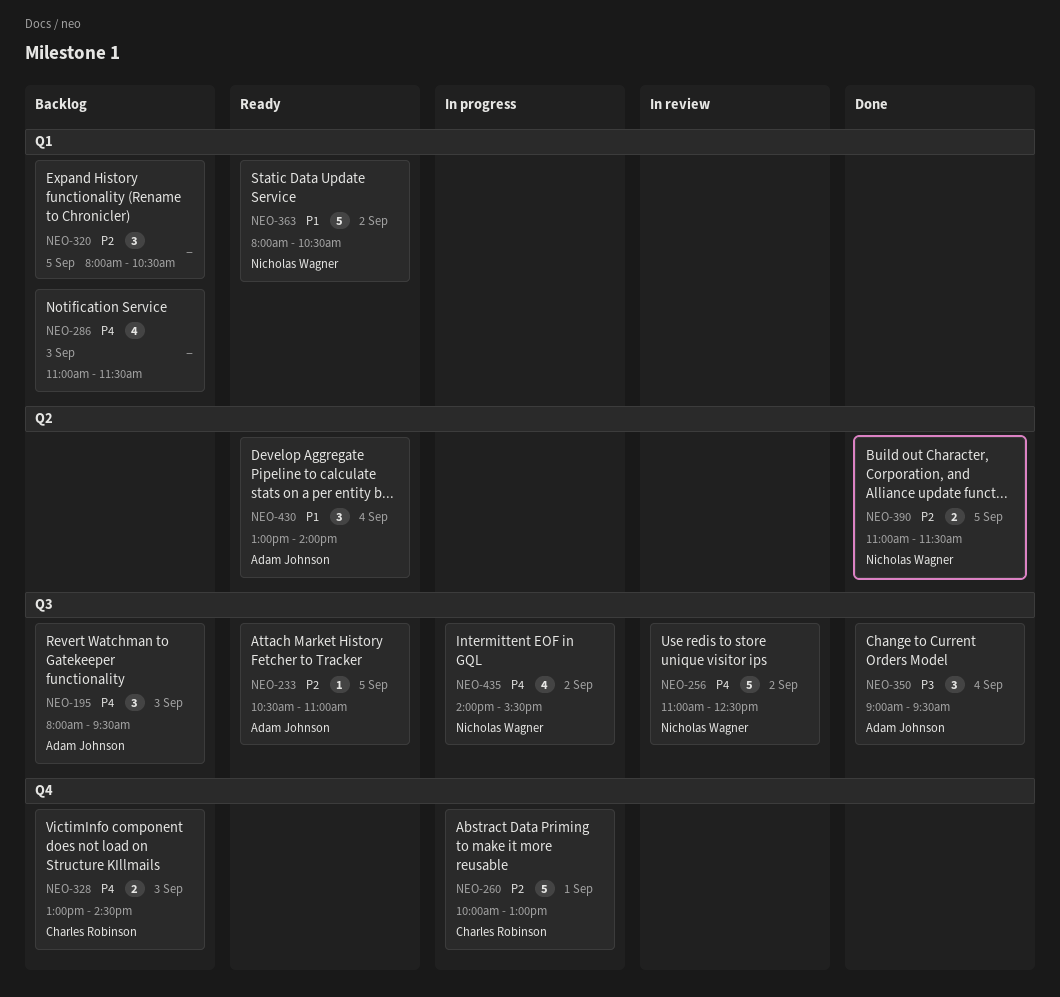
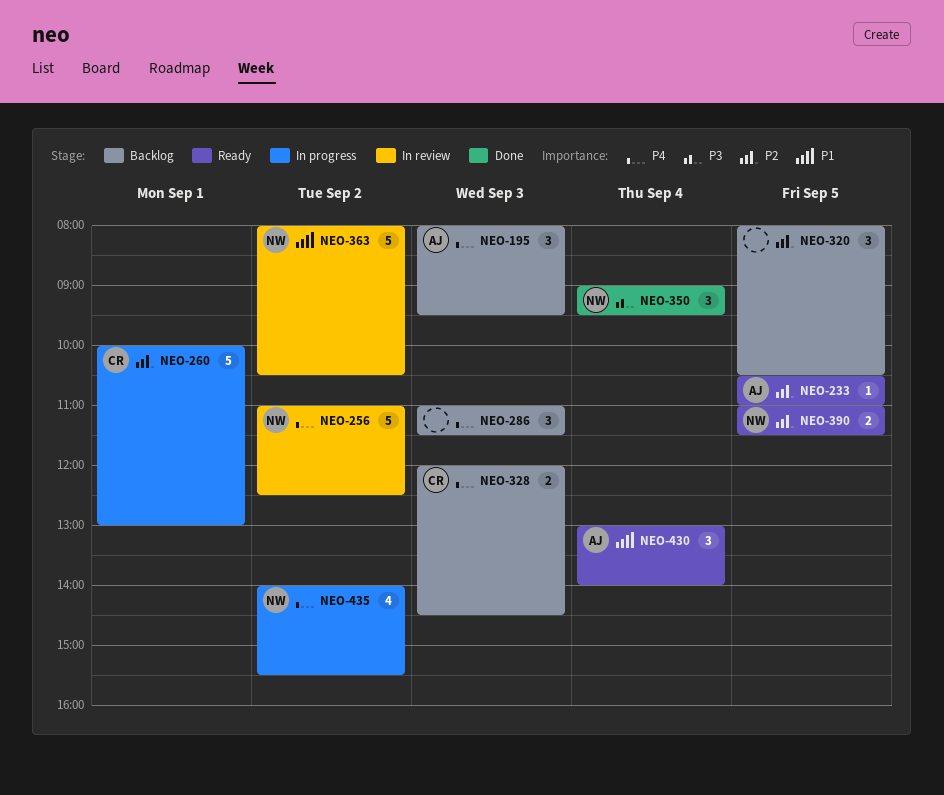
NEO-286, estimate: 4 -> 3
NEO-328, begins: 13:00 -> 12:00
NEO-350, owner: Adam Johnson -> Nicholas Wagner
NEO-363, status: Ready -> In review
NEO-390, status: Done -> Ready

